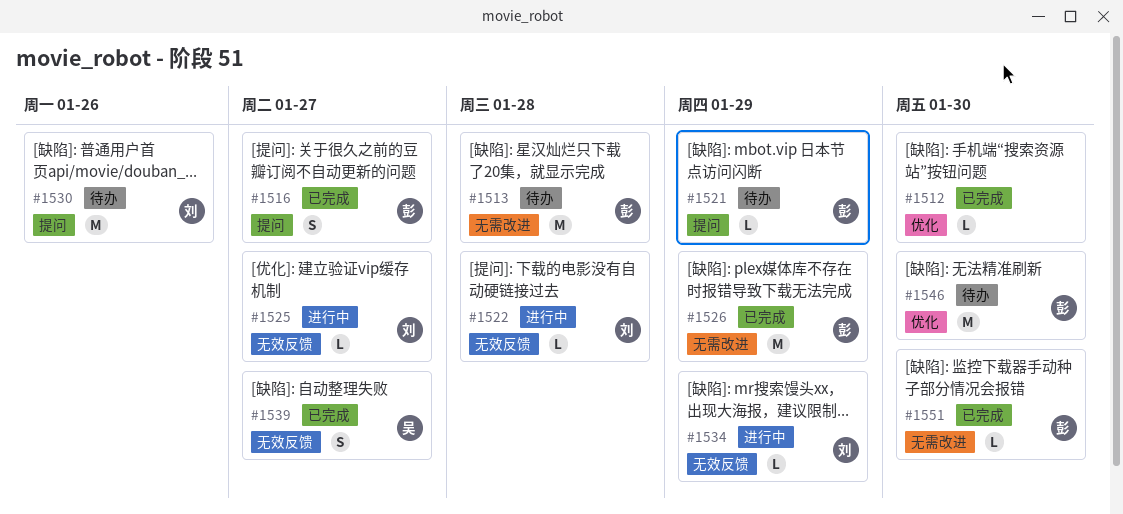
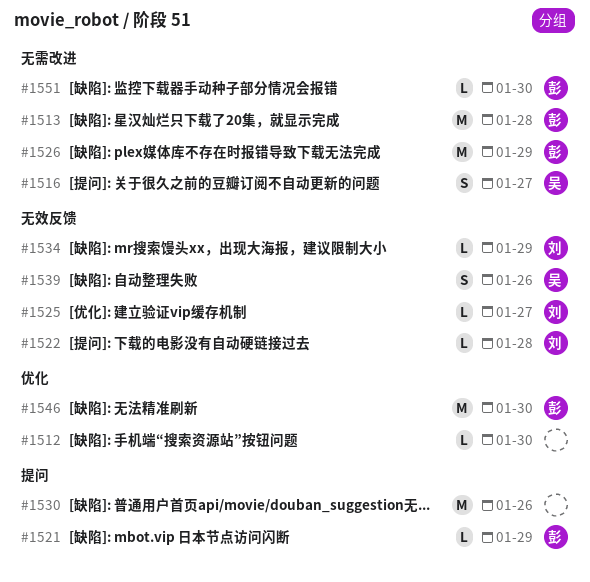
#1516, owner: 彭 -> 吴
#1516, label: 提问 -> 无需改进
#1530, owner: 刘 -> none
#1539, due: Jan 27 -> Jan 26

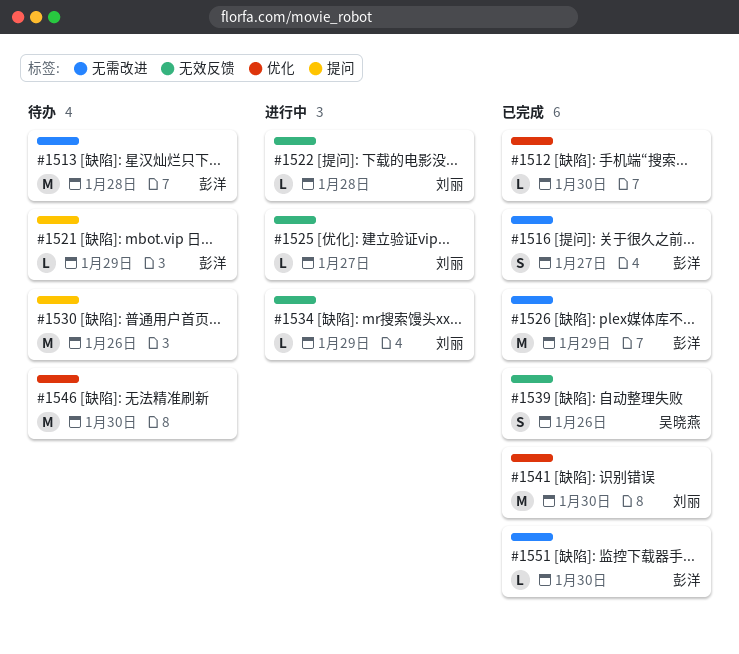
#1516, owner: 吴晓燕 -> 彭洋
#1541: none -> present
#1546, owner: 彭洋 -> none

